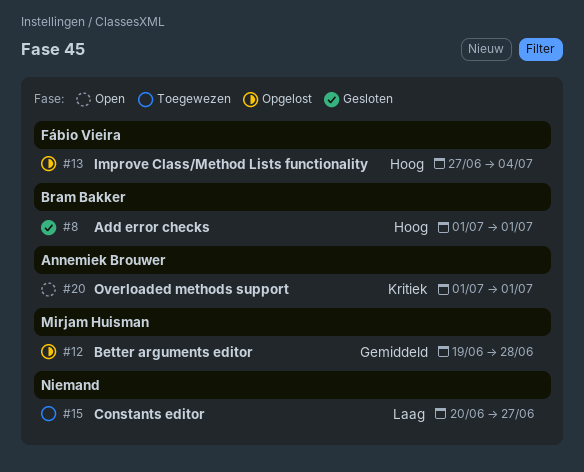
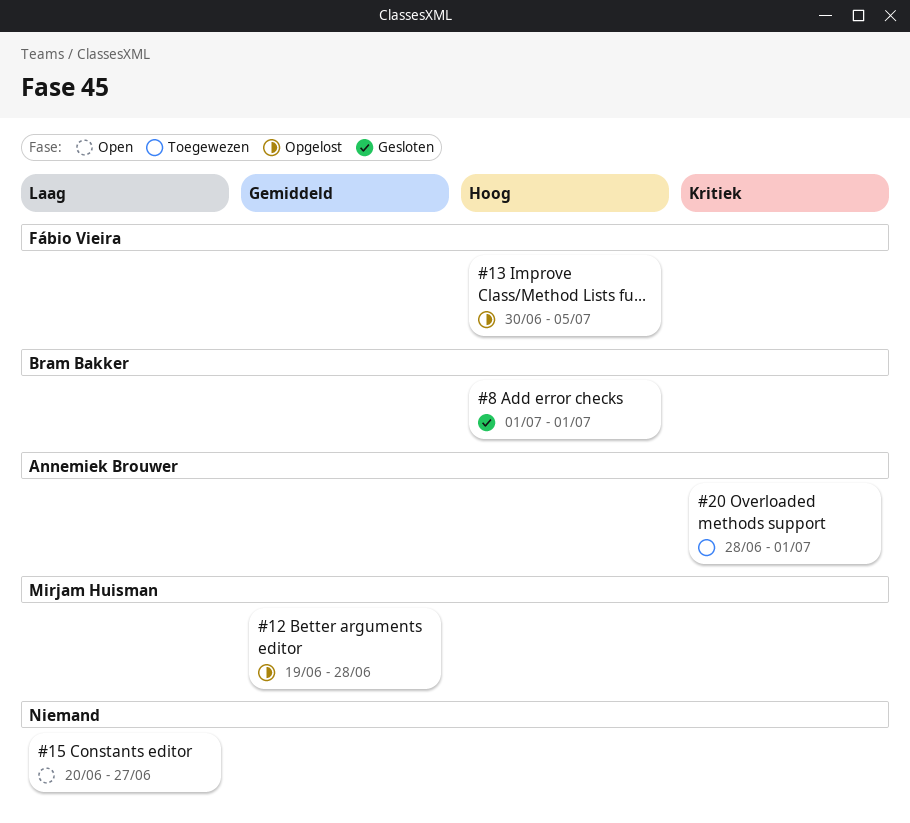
#13, start: Jun 27 -> Jun 30
#13, due: Jul 4 -> Jul 5
#15, status: Toegewezen -> Open
#20, status: Open -> Toegewezen
#20, start: Jul 1 -> Jun 28

